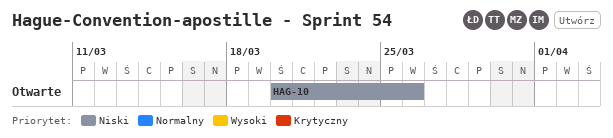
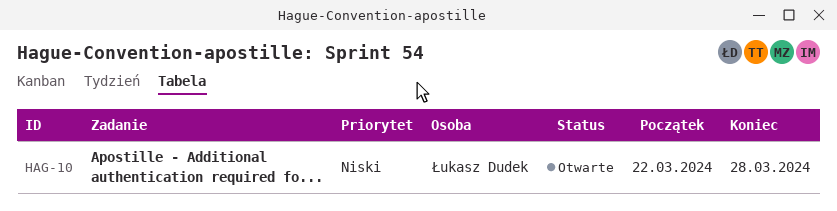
HAG-10, start: Mar 20 -> Mar 22
HAG-10, due: Mar 26 -> Mar 28

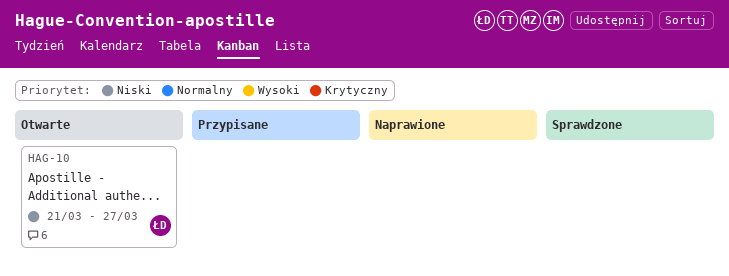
HAG-10, start: Mar 22 -> Mar 21
HAG-10, due: Mar 28 -> Mar 27

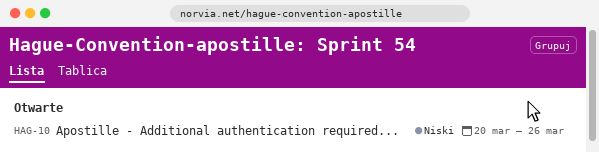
HAG-10, start: Mar 21 -> Mar 20
HAG-10, due: Mar 27 -> Mar 26

